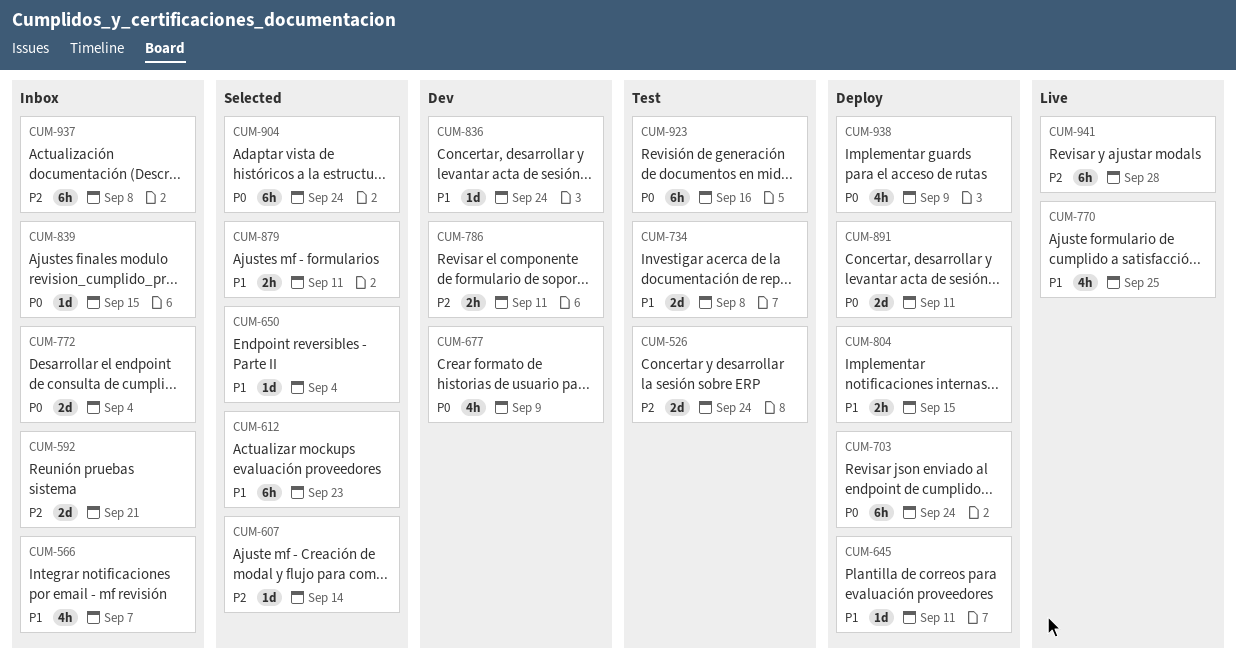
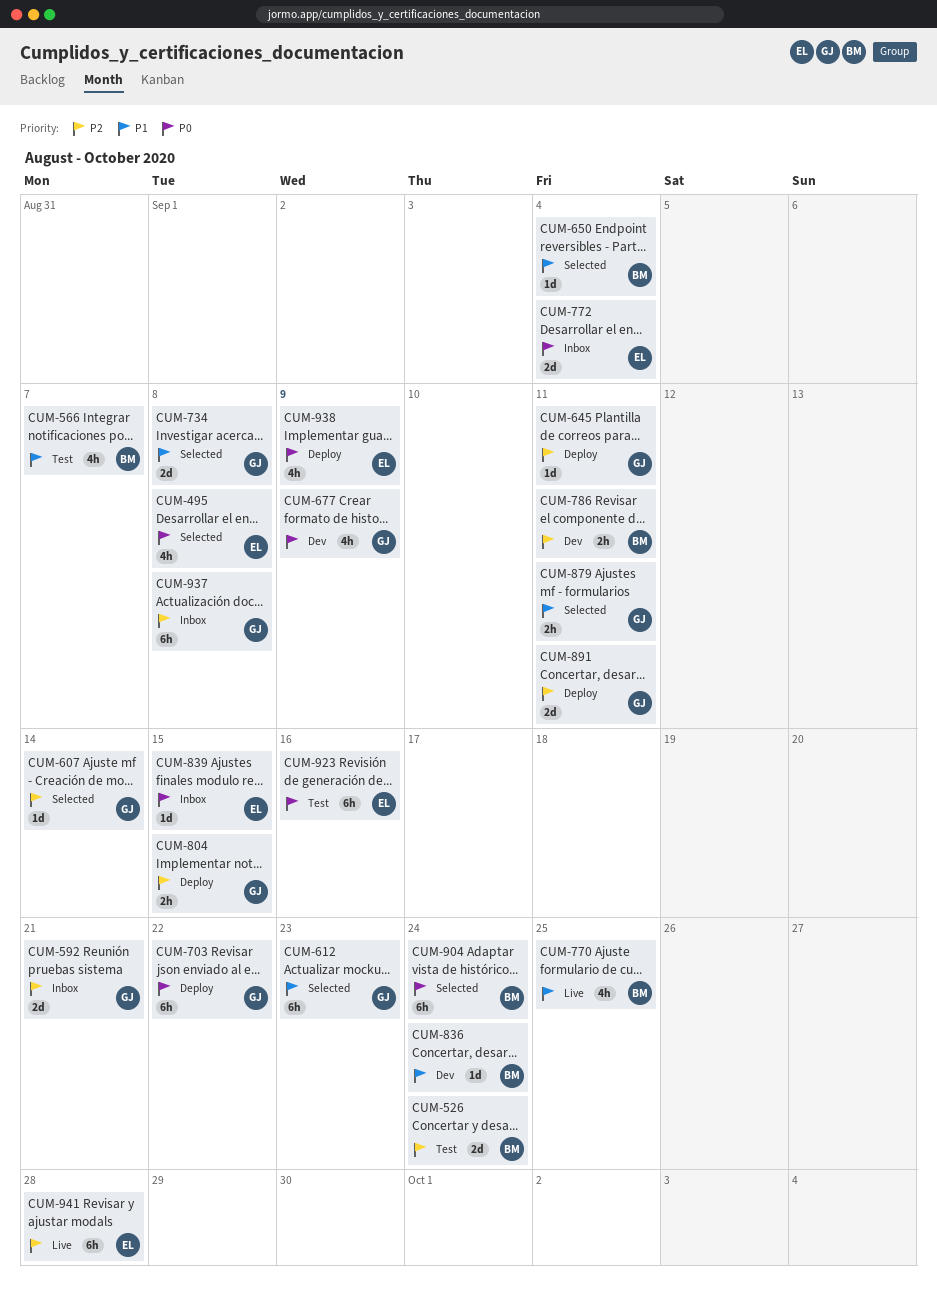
CUM-495: none -> present
CUM-566, status: Inbox -> Test
CUM-645, priority: P1 -> P2
CUM-703, due: Sep 24 -> Sep 22
CUM-734, status: Test -> Selected
CUM-804, priority: P1 -> P2
CUM-891, priority: P0 -> P2

